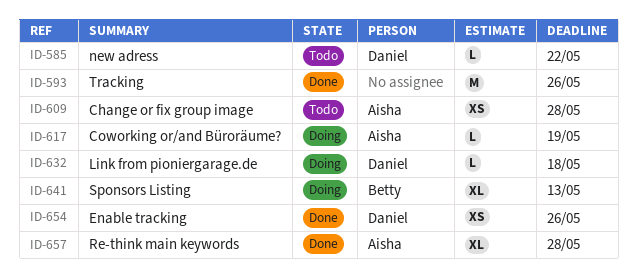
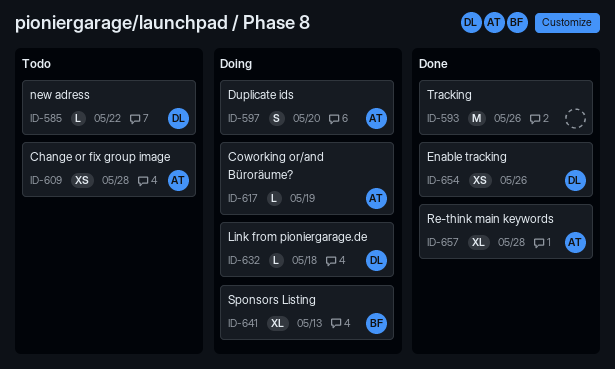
ID-597: none -> present

